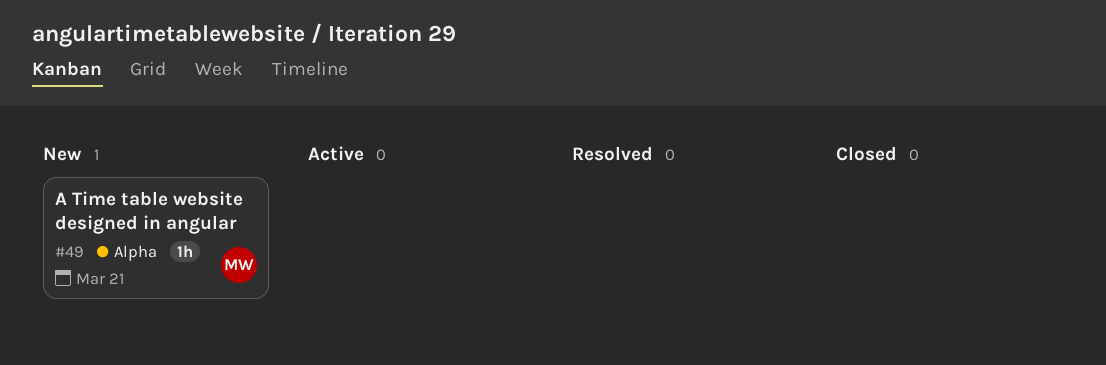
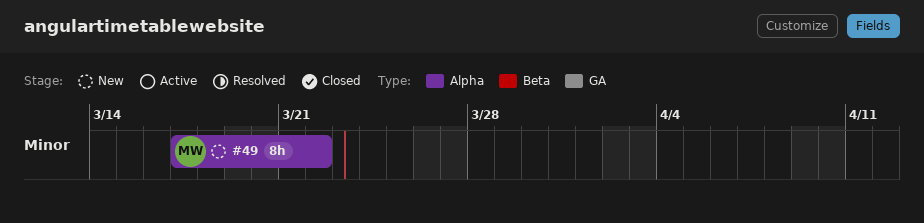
#49, estimate: 1h -> 8h
#49, due: Mar 21 -> Mar 22

